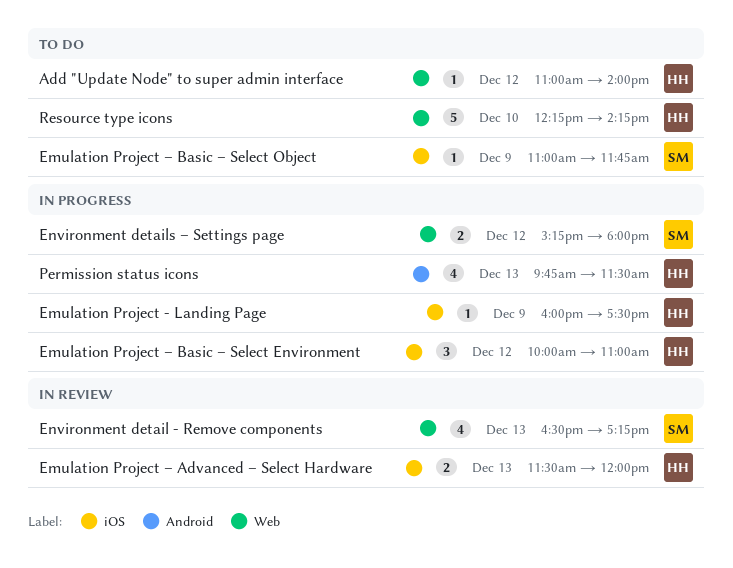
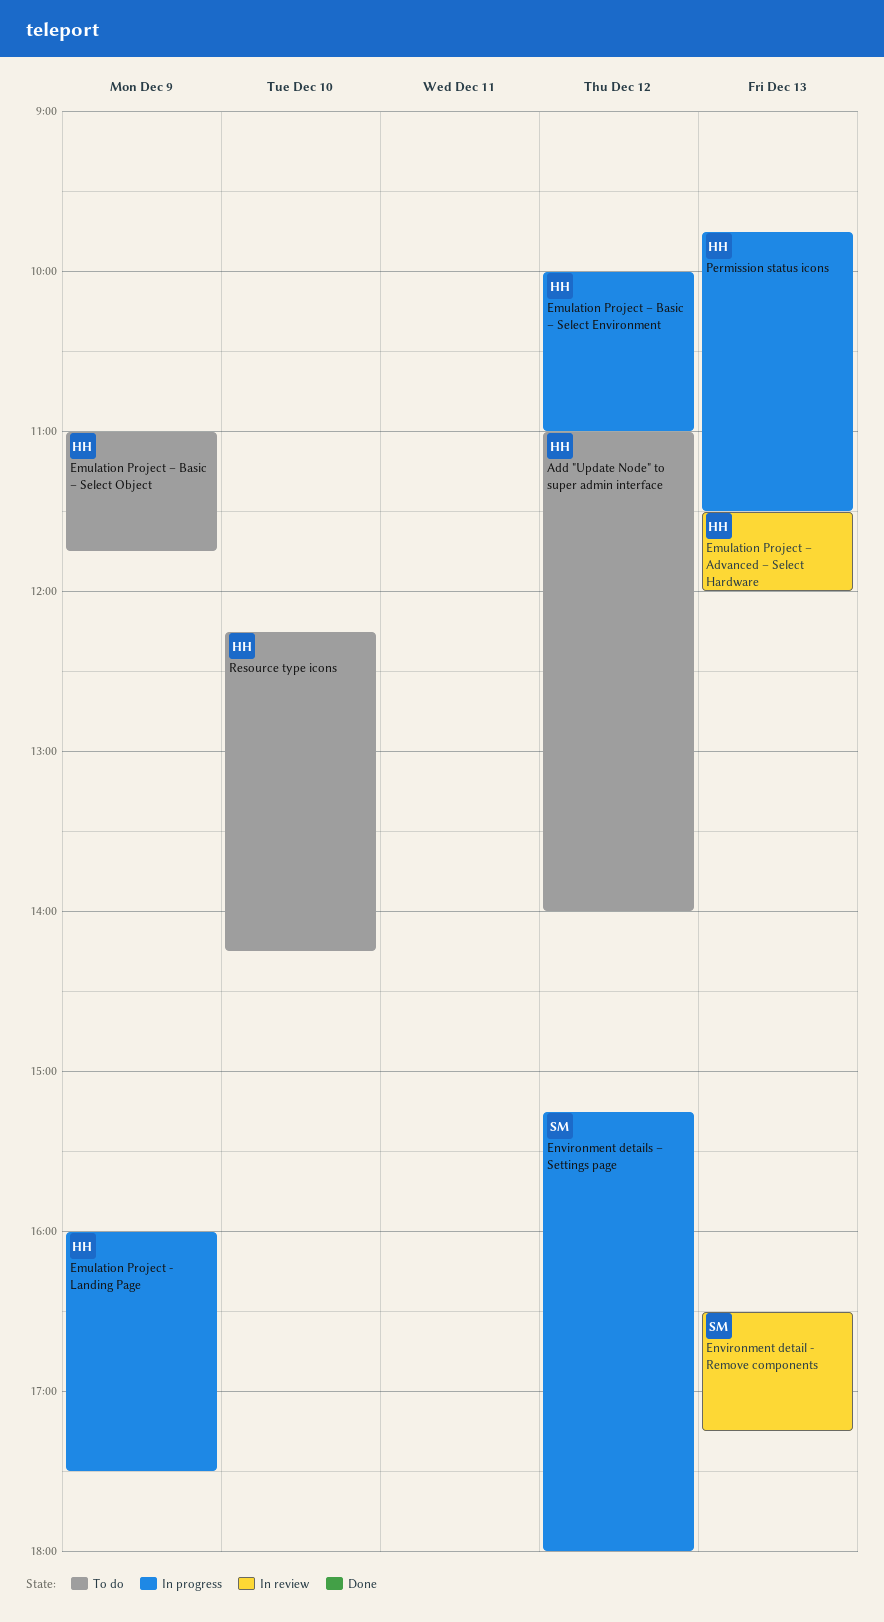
Emulation Project – Basic – Select Object, owner: SM -> HH

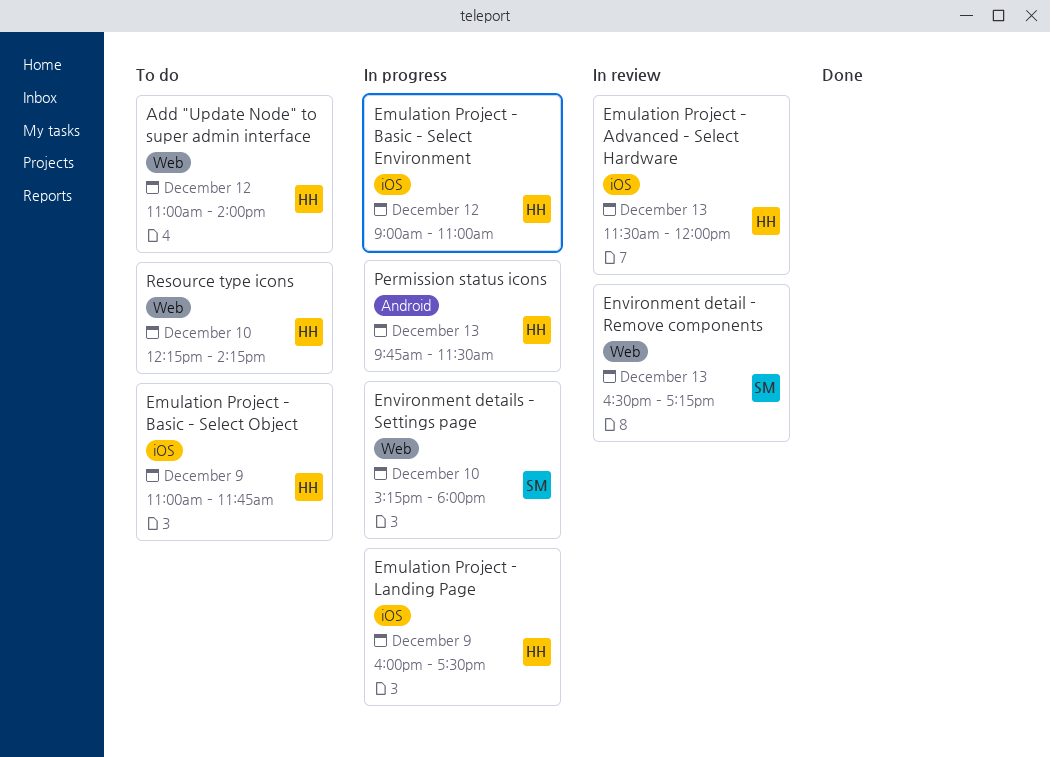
Emulation Project – Basic – Select Environment, begins: 10:00 -> 09:00
Environment details – Settings page, day: Dec 12 -> Dec 10

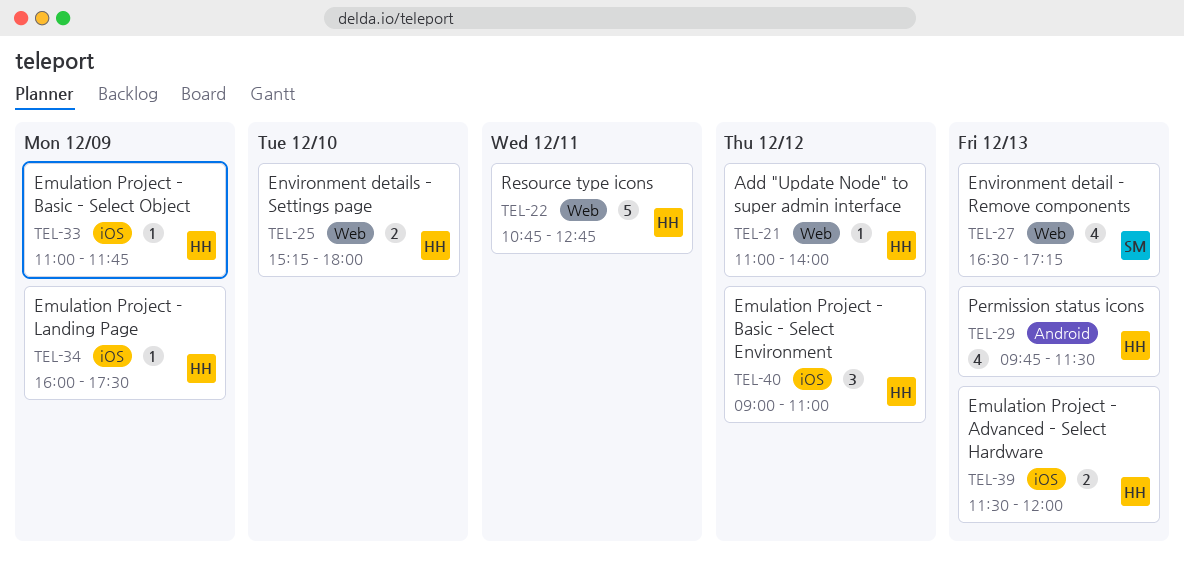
Environment details – Settings page, owner: SM -> HH
Resource type icons, day: Dec 10 -> Dec 11
Resource type icons, begins: 12:15 -> 10:45
Resource type icons, ends: 14:15 -> 12:45

